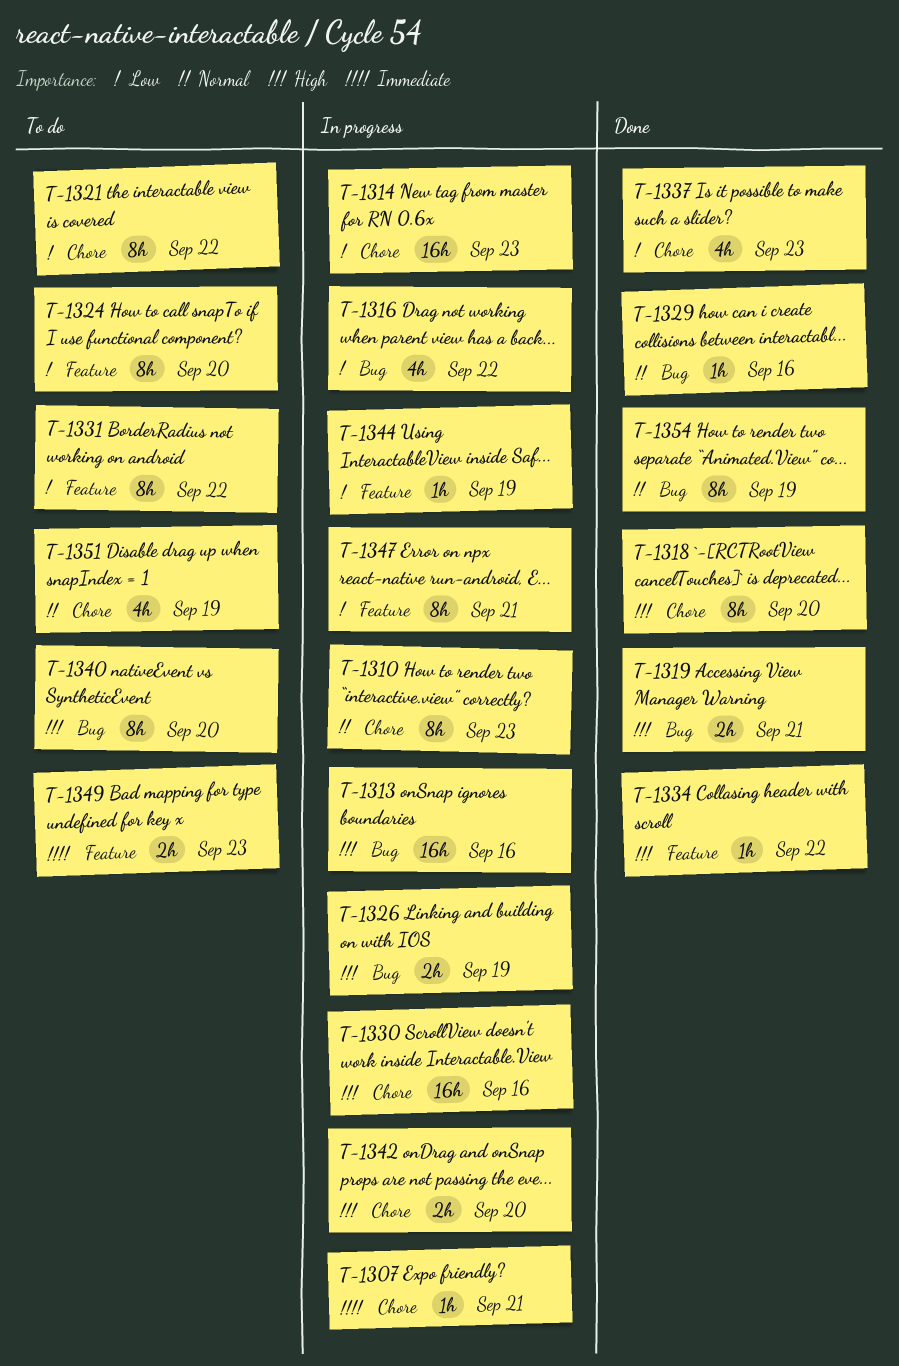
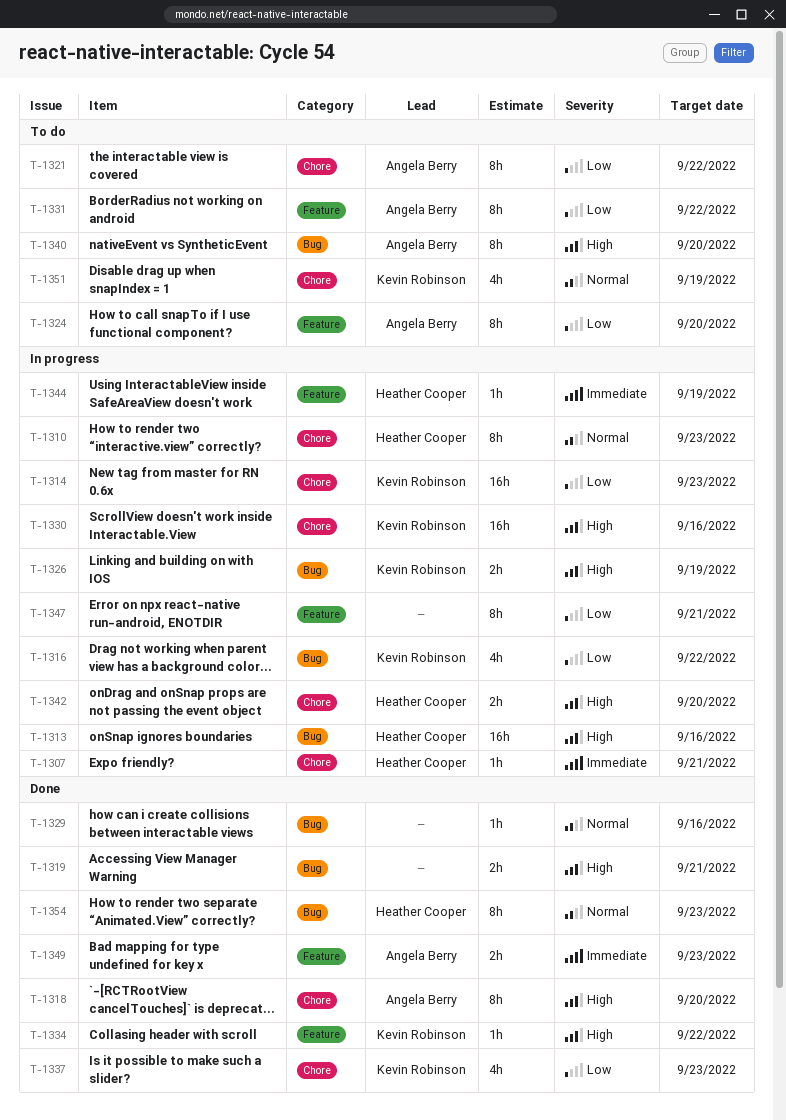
T-1344, priority: Low -> Immediate
T-1349, status: To do -> Done
T-1354, due: Sep 19 -> Sep 23

